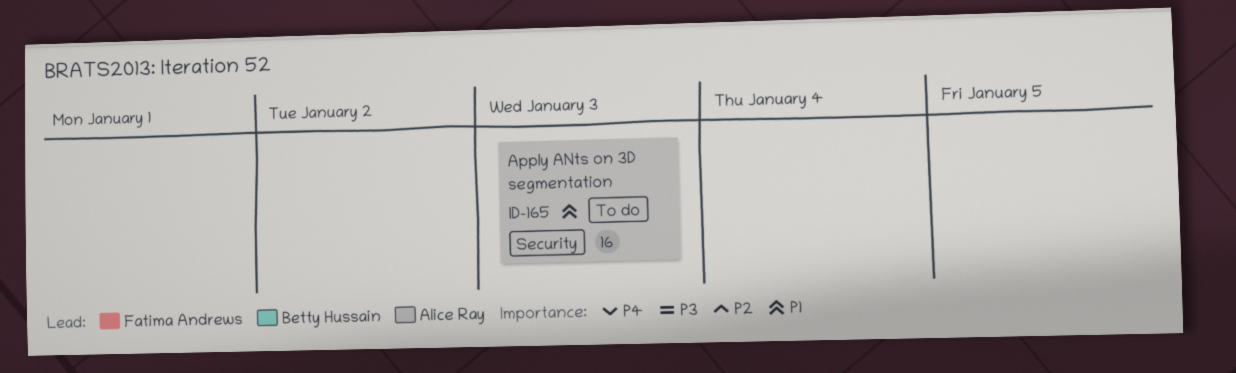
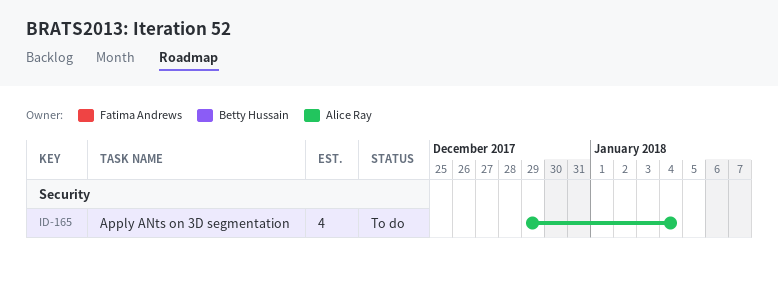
ID-165, estimate: 16 -> 4
ID-165, due: Jan 3 -> Jan 4

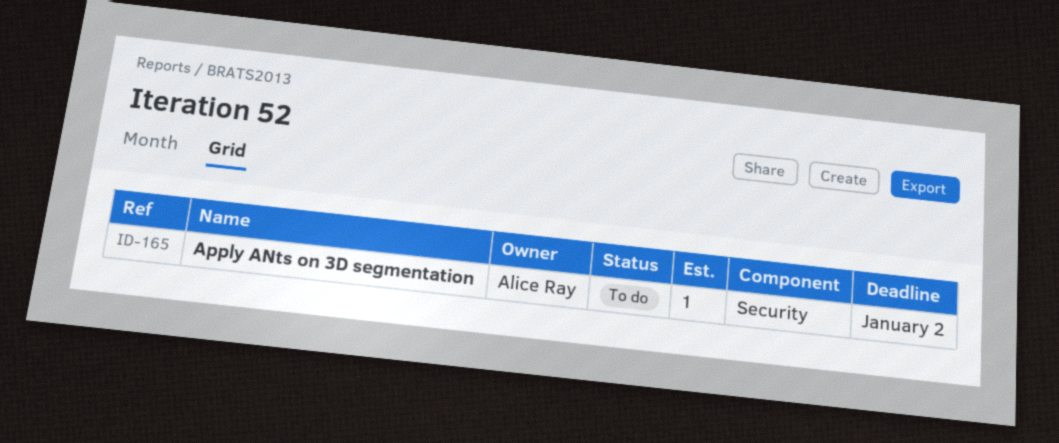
ID-165, estimate: 4 -> 1
ID-165, due: Jan 4 -> Jan 2

